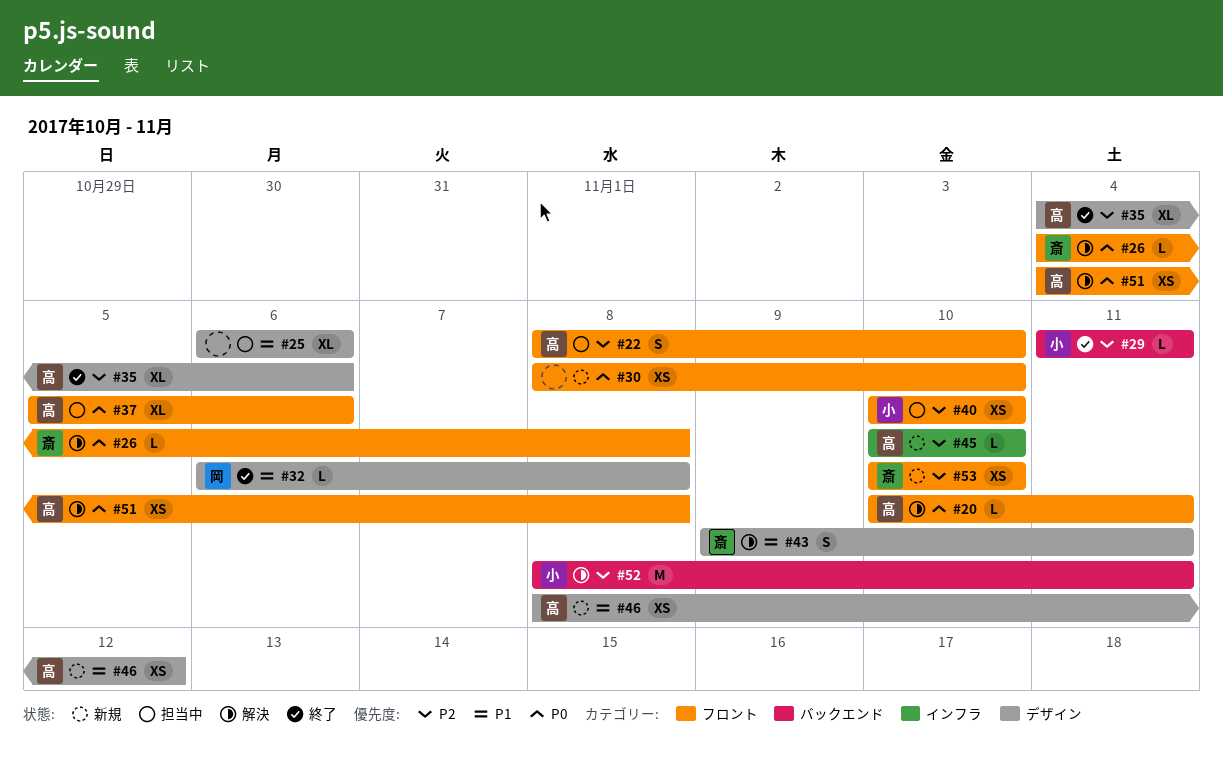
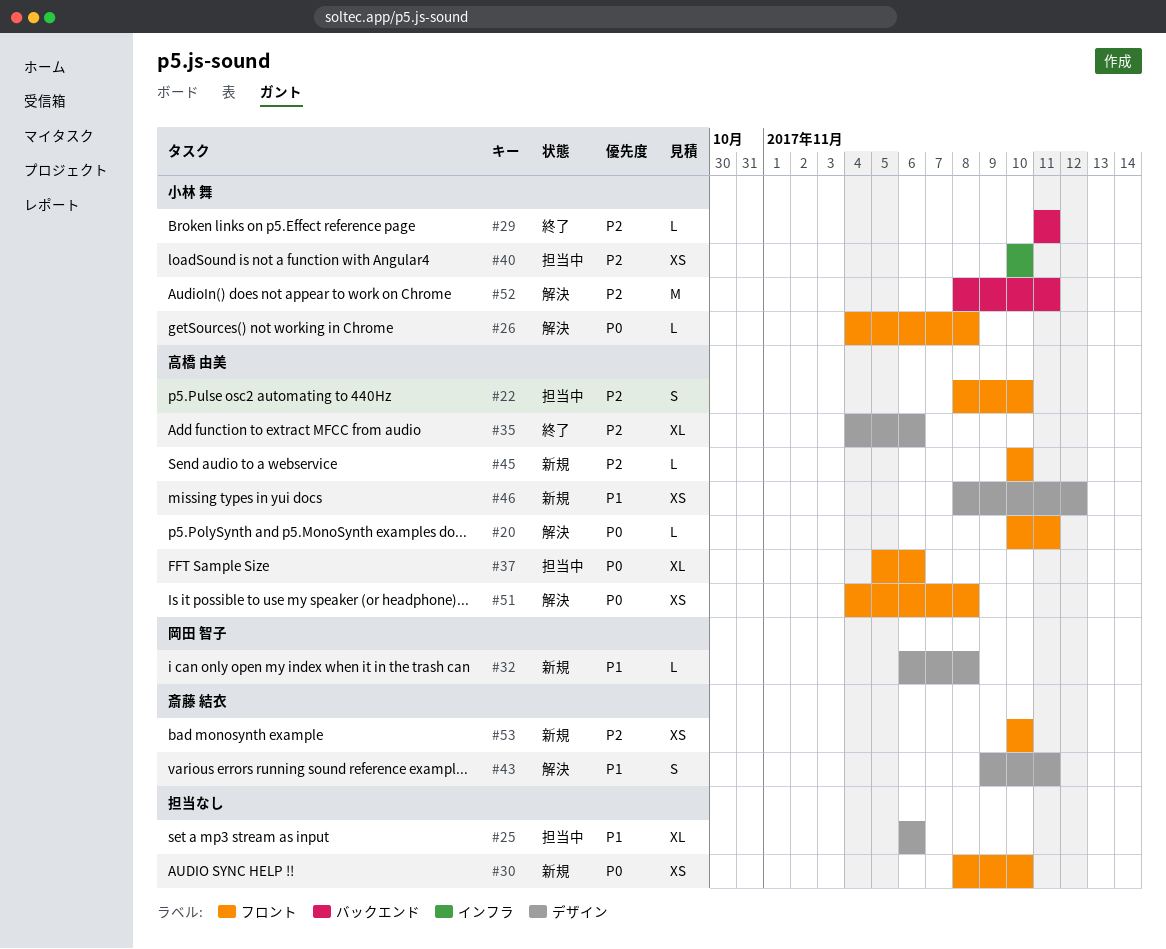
#26, owner: 斎藤 結衣 -> 小林 舞
#32, status: 終了 -> 新規
#40, label: フロント -> インフラ
#45, label: インフラ -> フロント

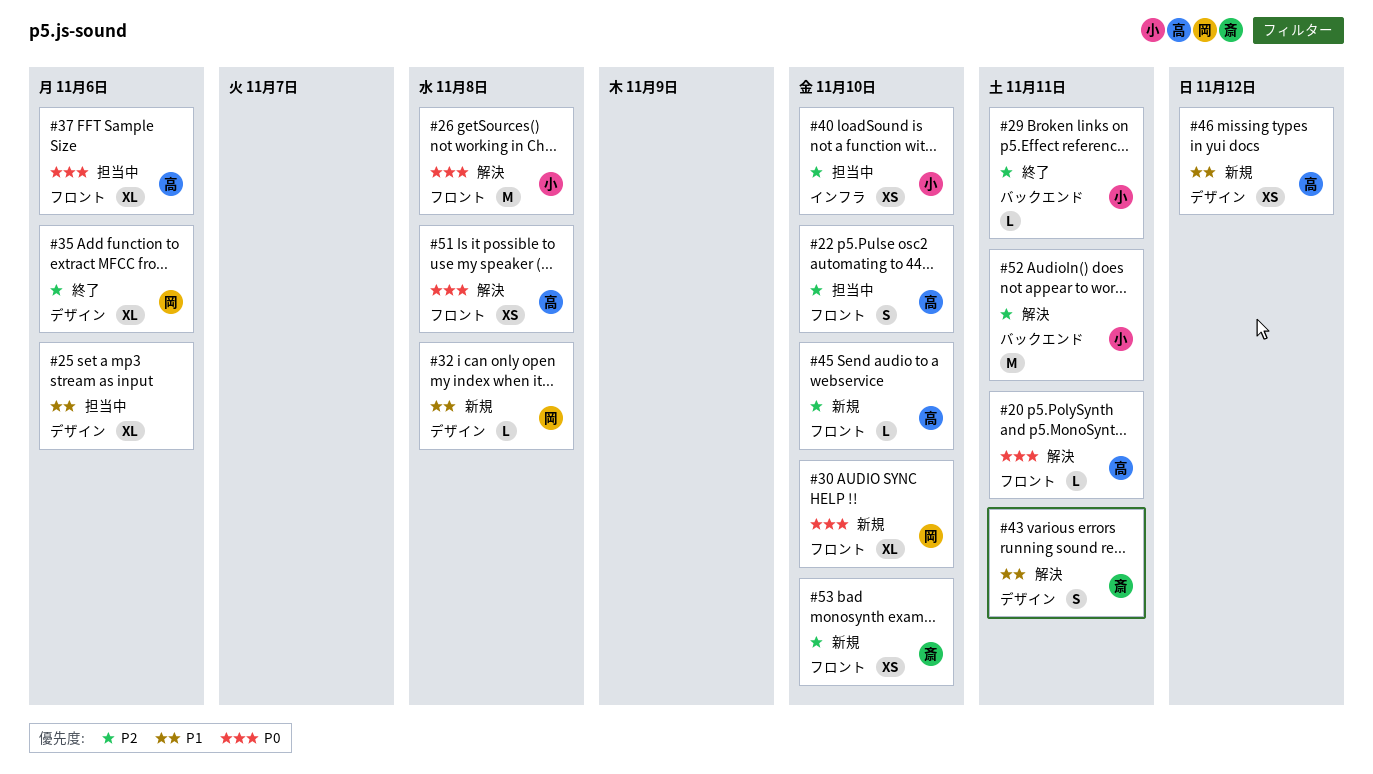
#26, estimate: L -> M
#30, owner: none -> 岡田 智子
#30, estimate: XS -> XL
#35, owner: 高橋 由美 -> 岡田 智子

